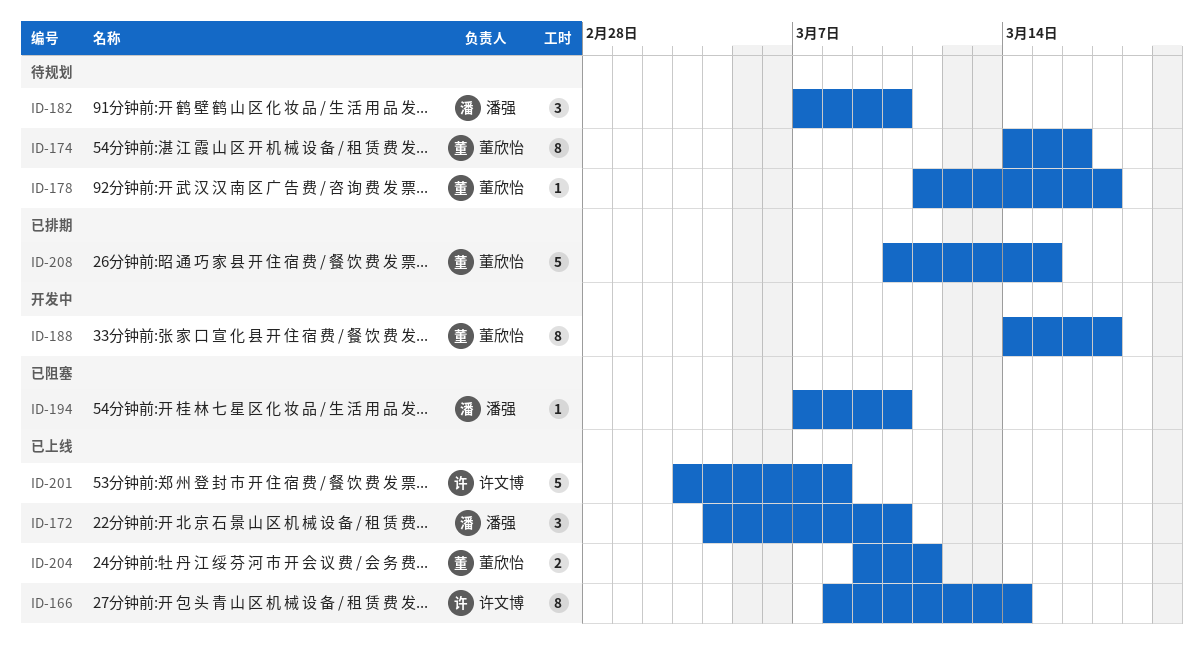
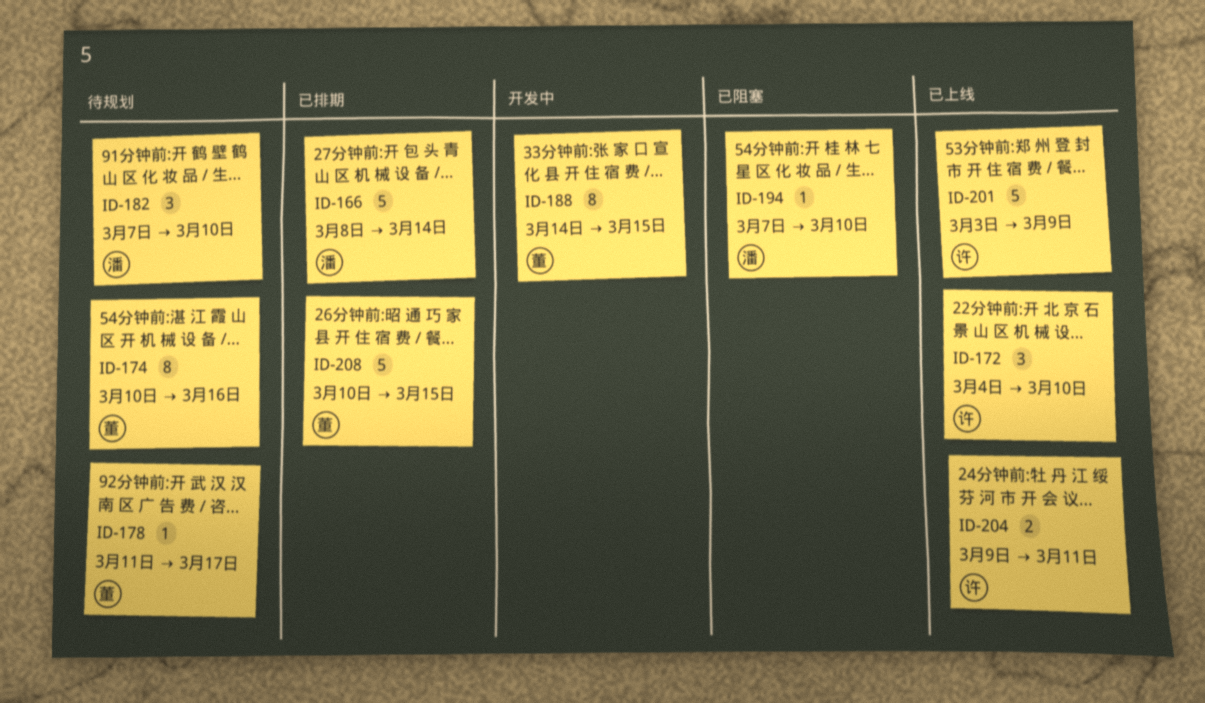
ID-166, status: 已上线 -> 已排期
ID-166, owner: 许文博 -> 潘强
ID-166, estimate: 8 -> 5
ID-172, owner: 潘强 -> 许文博
ID-174, start: Mar 14 -> Mar 10
ID-188, due: Mar 17 -> Mar 15
ID-201, due: Mar 8 -> Mar 9
ID-204, owner: 董欣怡 -> 许文博

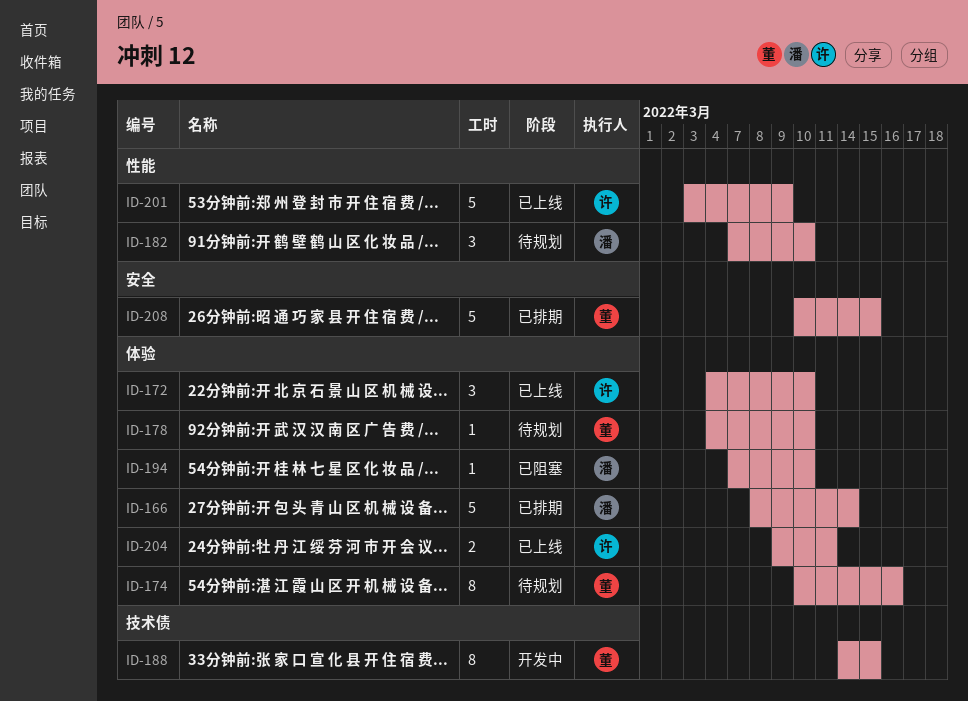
ID-178, start: Mar 11 -> Mar 4
ID-178, due: Mar 17 -> Mar 10

